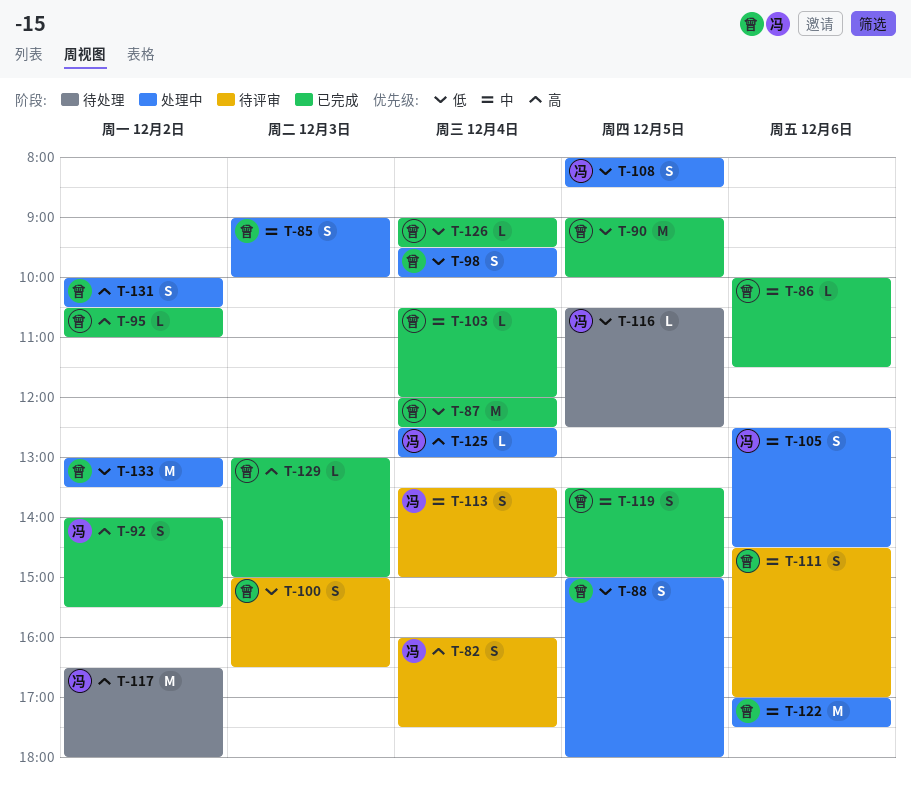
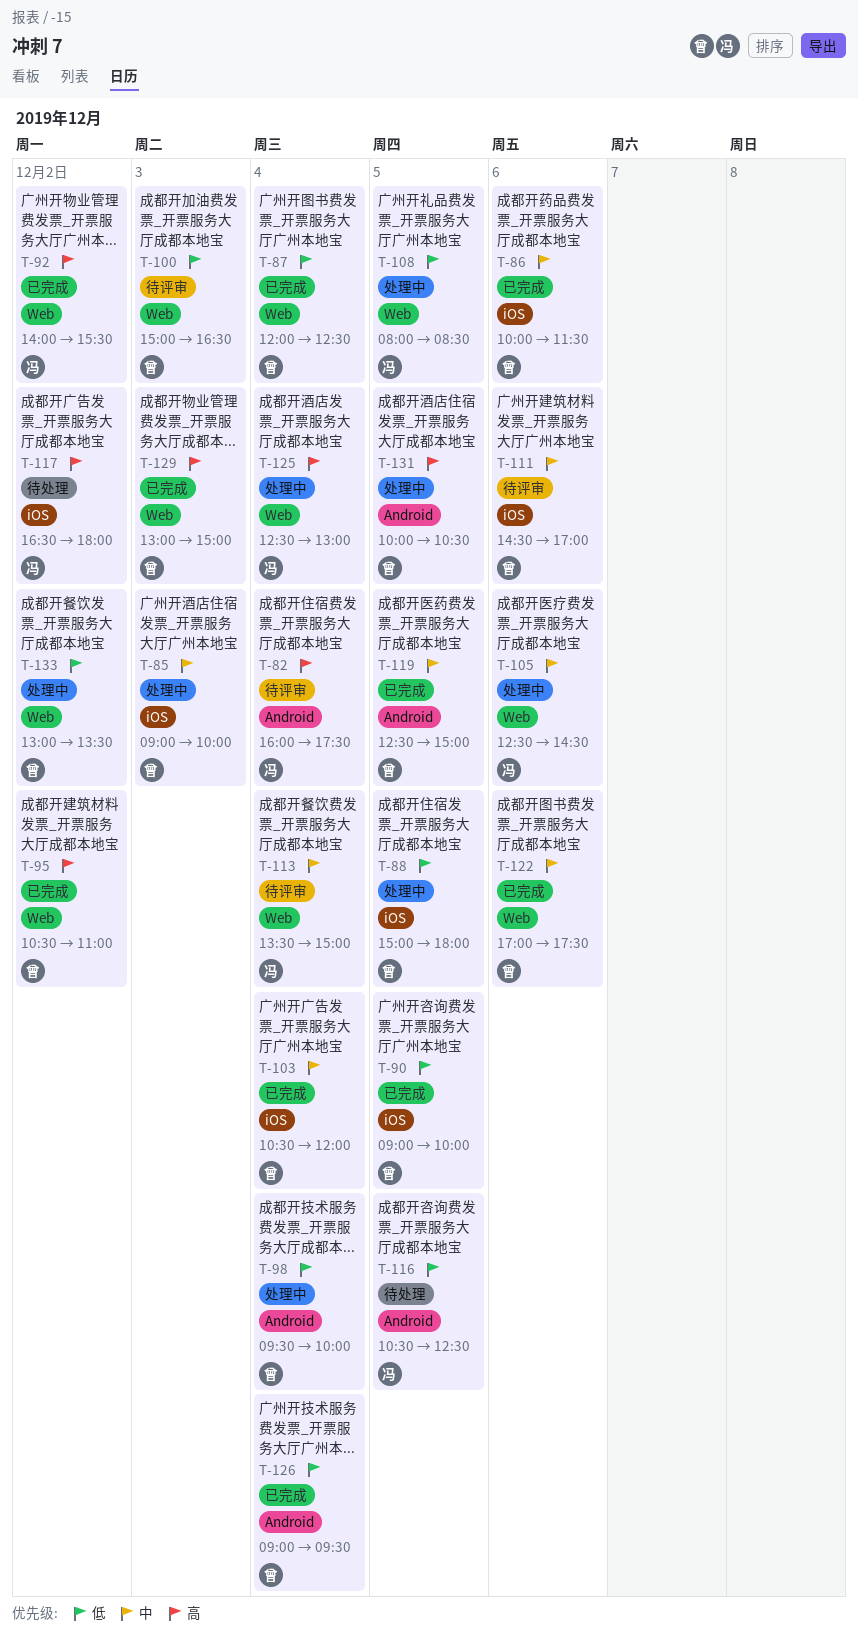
T-119, begins: 13:30 -> 12:30
T-122, status: 处理中 -> 已完成
T-131, day: Dec 2 -> Dec 5

